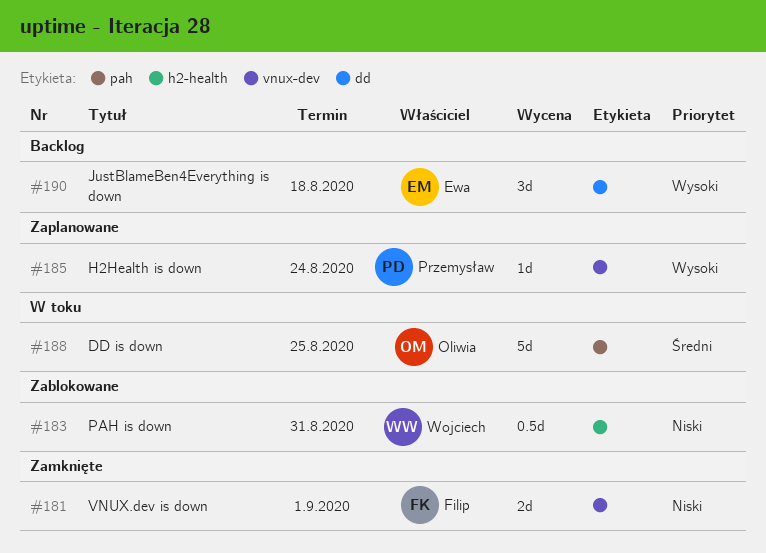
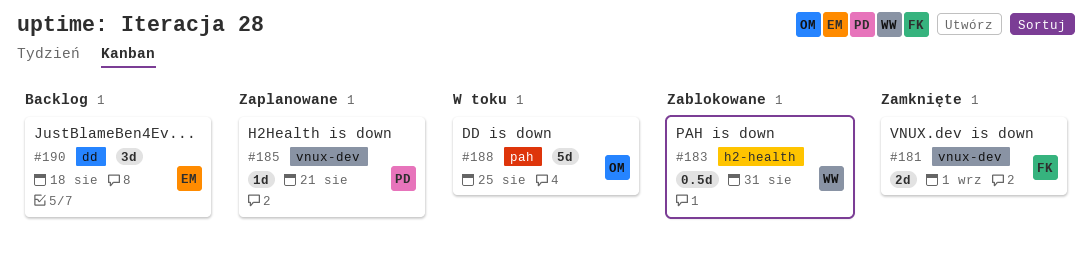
#185, due: Aug 24 -> Aug 21

